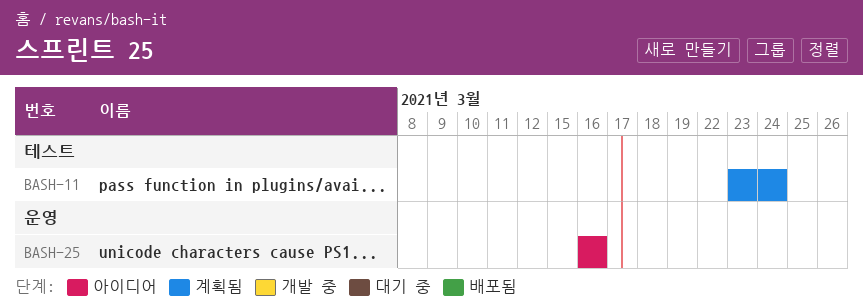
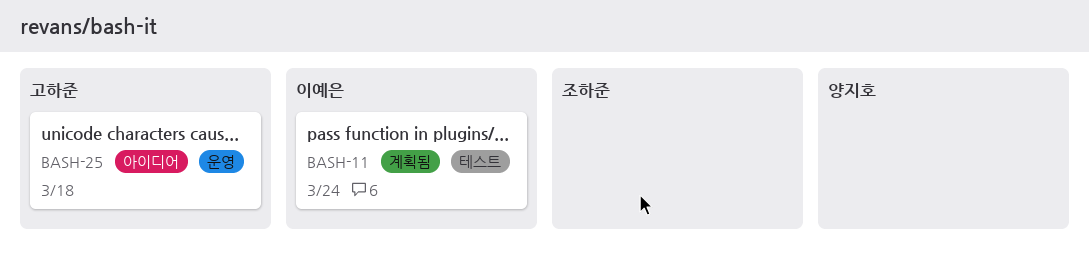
BASH-25, due: Mar 16 -> Mar 18

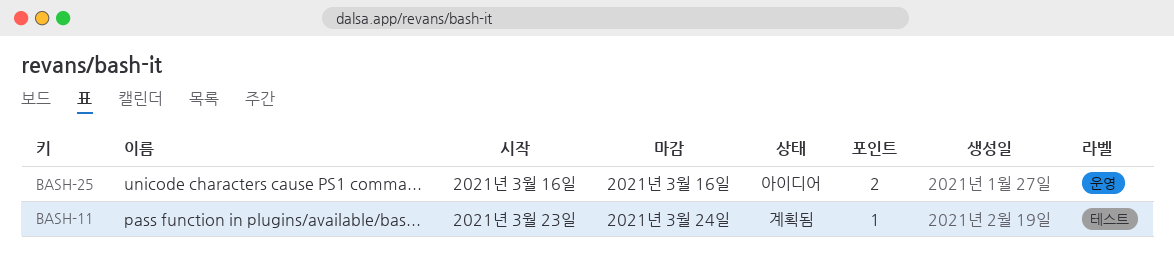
BASH-25, due: Mar 18 -> Mar 16

